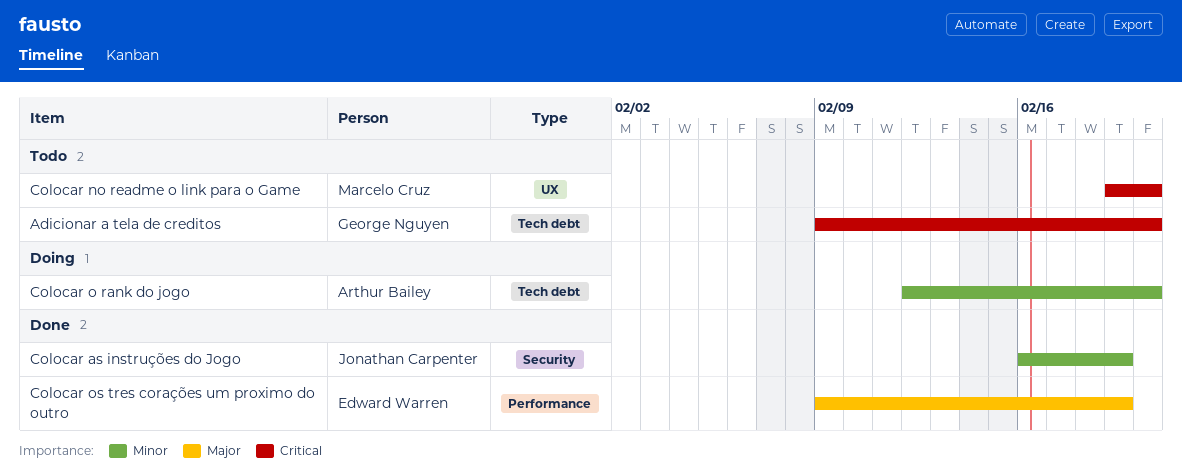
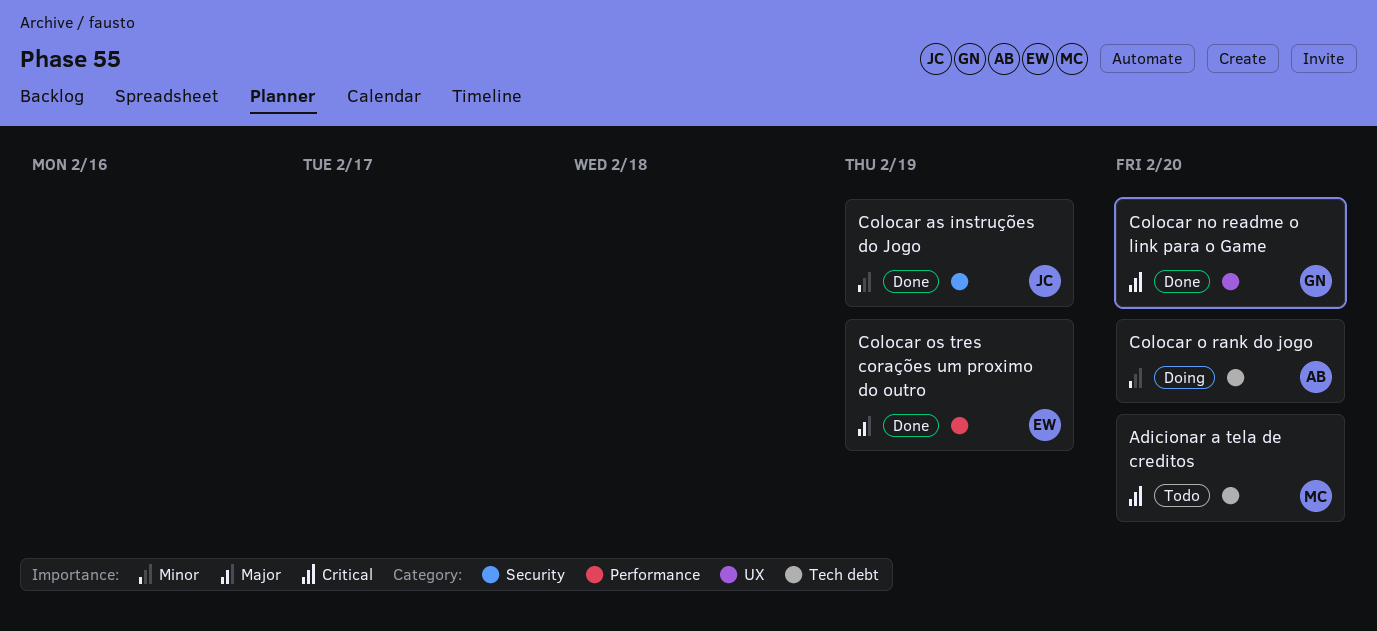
Adicionar a tela de creditos, owner: George Nguyen -> Marcelo Cruz
Colocar no readme o link para o Game, status: Todo -> Done
Colocar no readme o link para o Game, owner: Marcelo Cruz -> George Nguyen

